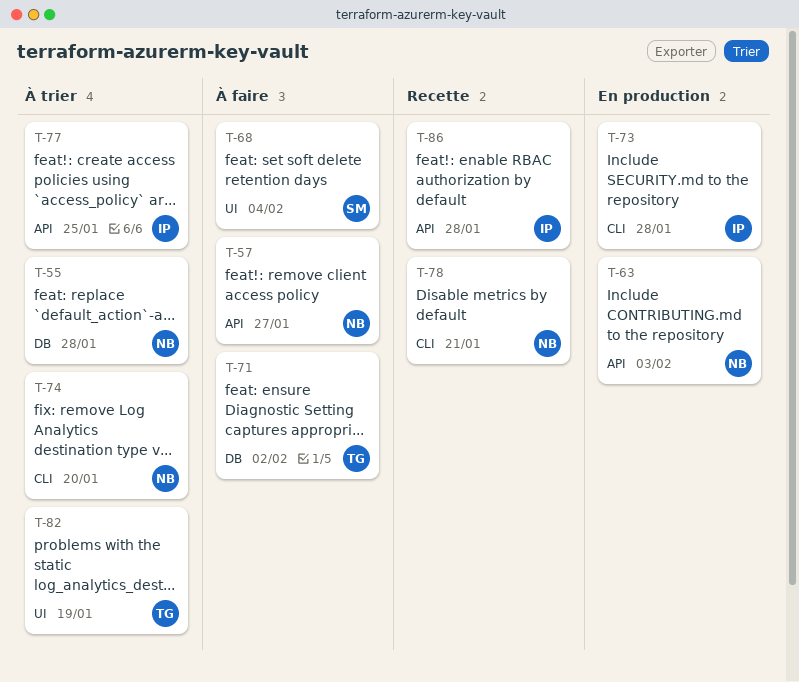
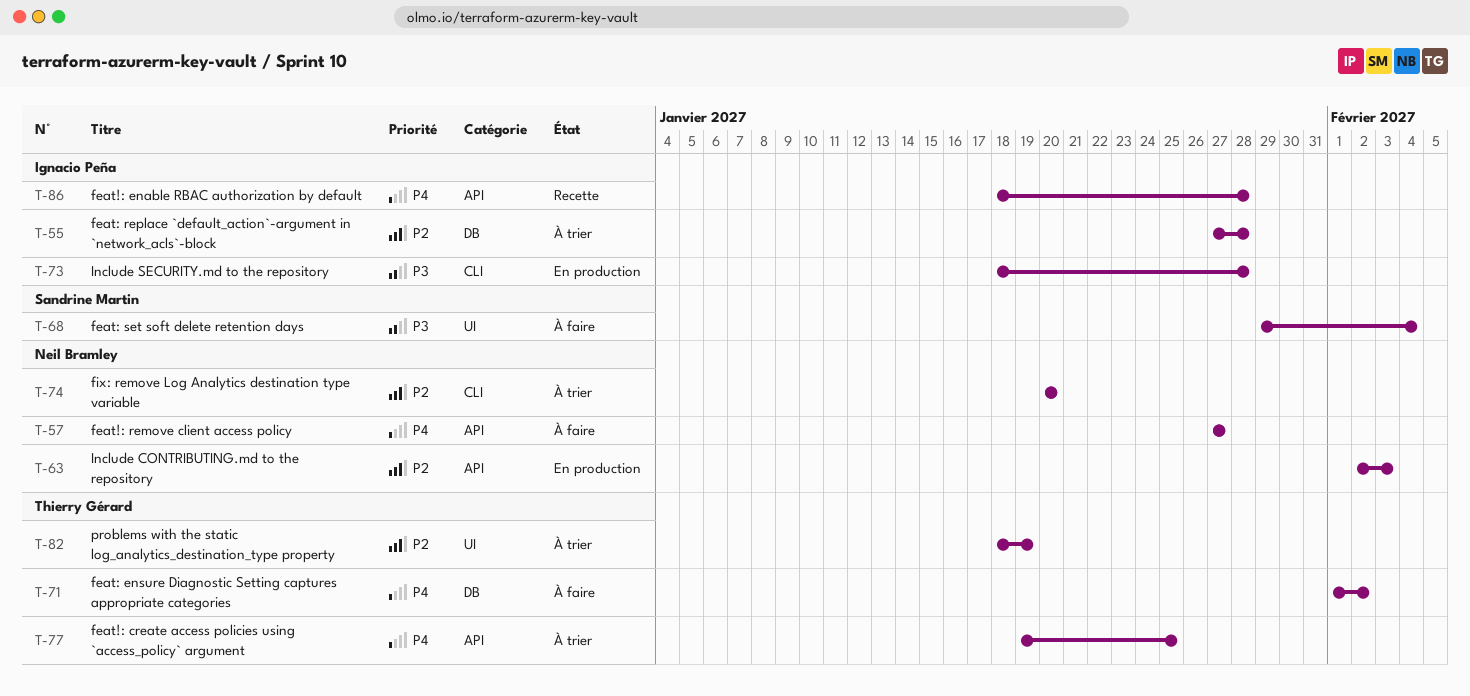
T-55, owner: Neil Bramley -> Ignacio Peña
T-77, owner: Ignacio Peña -> Thierry Gérard
T-78: present -> none

